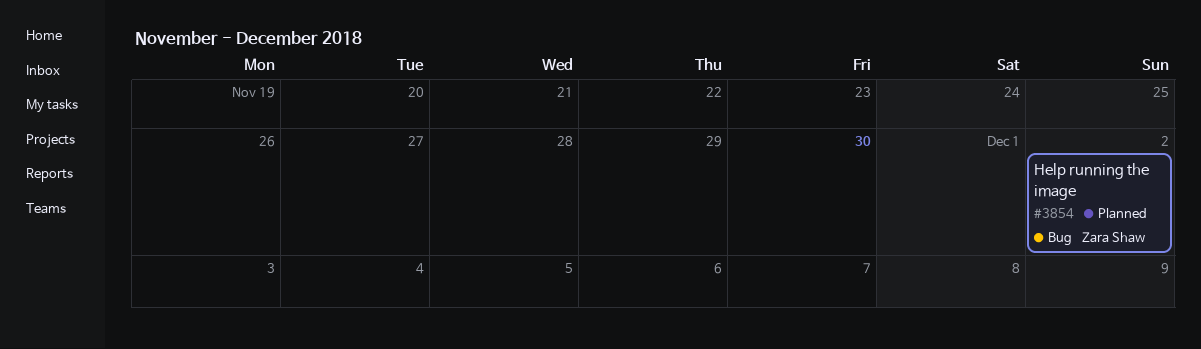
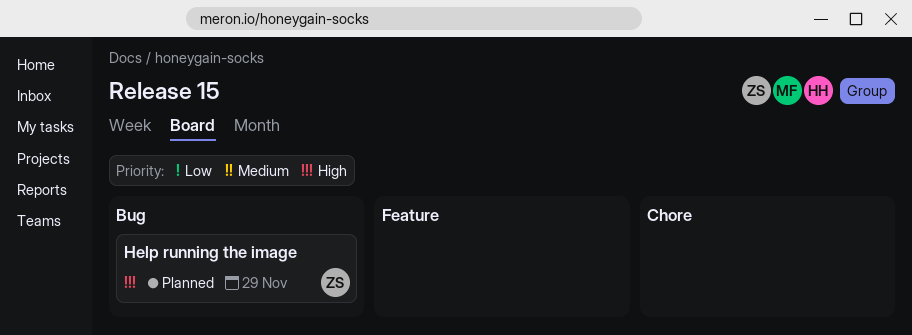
Help running the image, due: Dec 2 -> Nov 29

